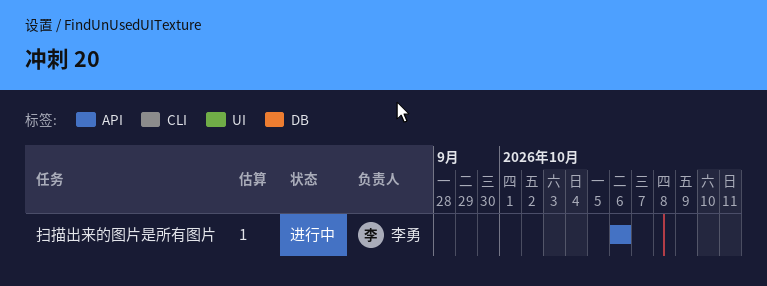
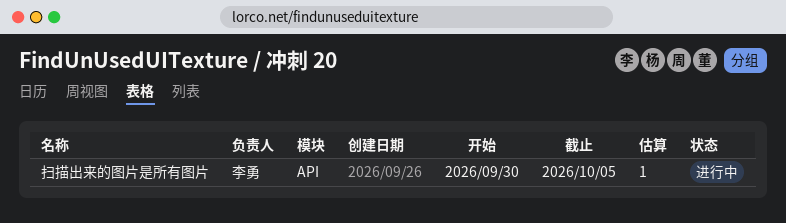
扫描出来的图片是所有图片, start: Oct 6 -> Sep 30
扫描出来的图片是所有图片, due: Oct 6 -> Oct 5

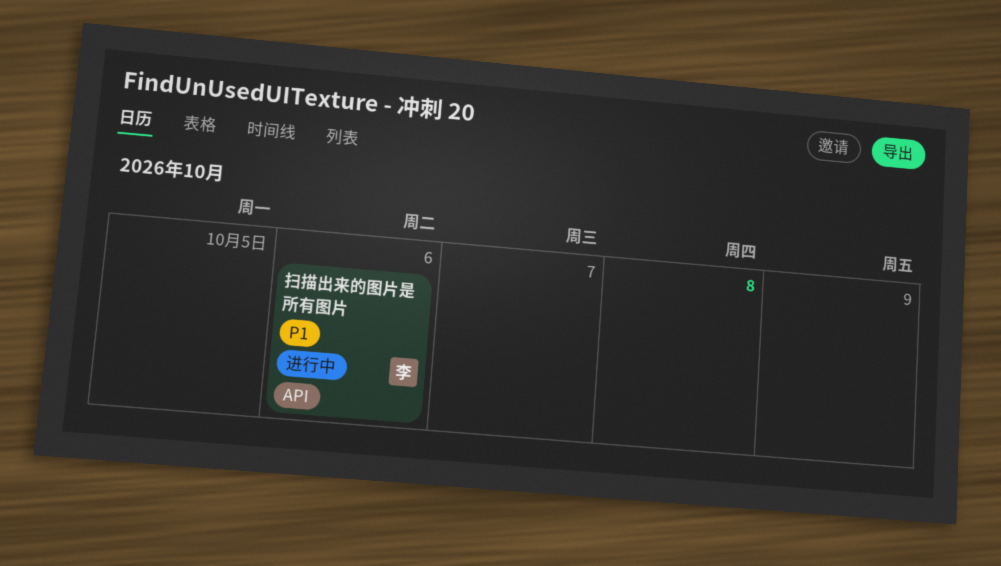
扫描出来的图片是所有图片, due: Oct 5 -> Oct 6

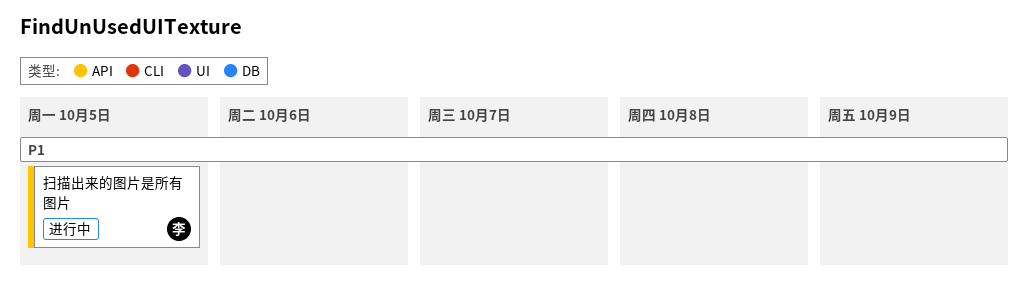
扫描出来的图片是所有图片, due: Oct 6 -> Oct 5

